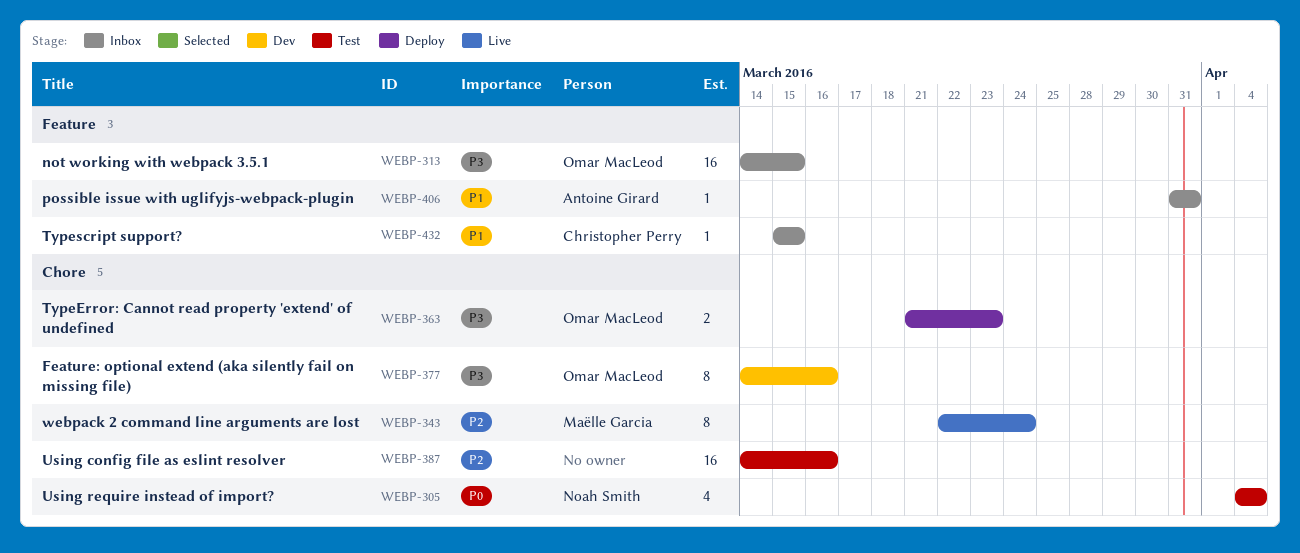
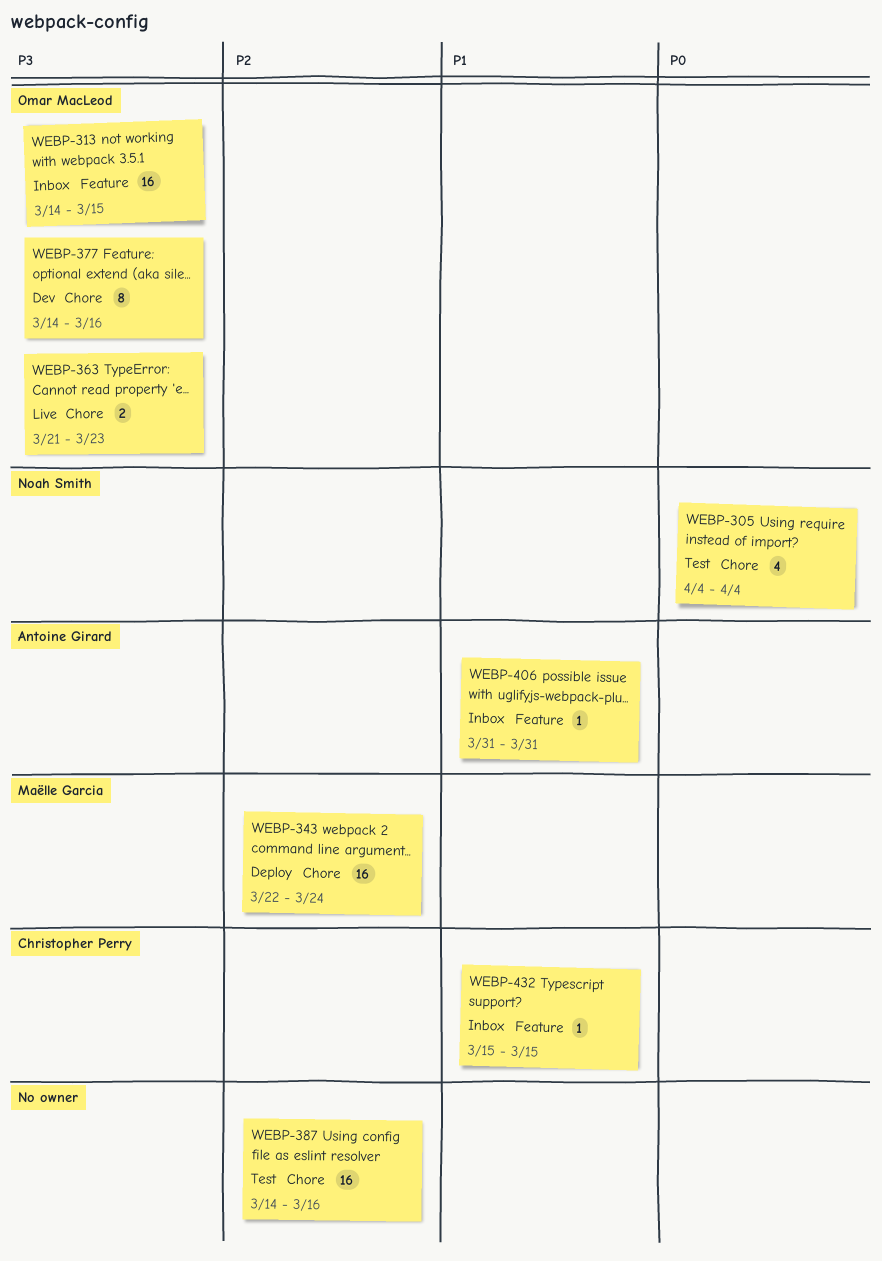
WEBP-343, status: Live -> Deploy
WEBP-343, estimate: 8 -> 16
WEBP-363, status: Deploy -> Live

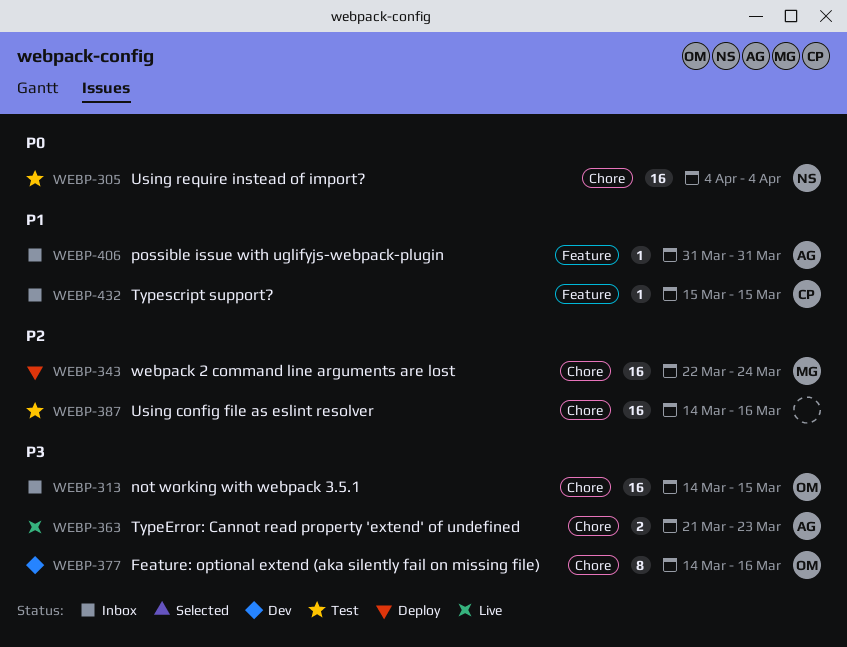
WEBP-305, estimate: 4 -> 16
WEBP-313, label: Feature -> Chore
WEBP-363, owner: Omar MacLeod -> Antoine Girard

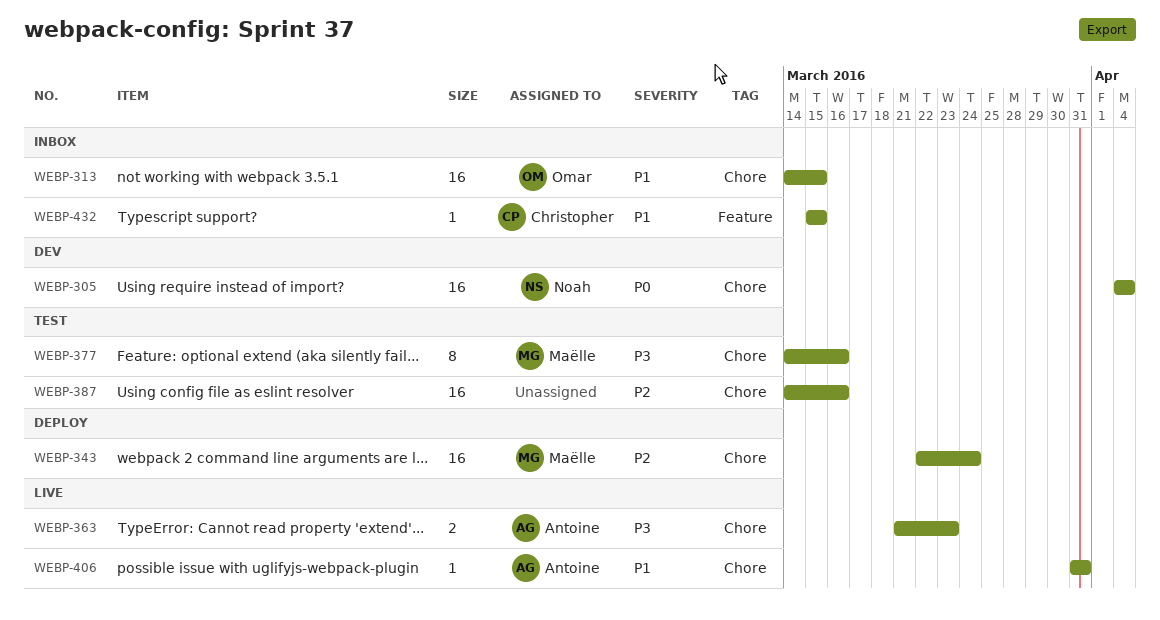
WEBP-305, status: Test -> Dev
WEBP-313, priority: P3 -> P1
WEBP-377, status: Dev -> Test
WEBP-377, owner: Omar -> Maëlle
WEBP-406, status: Inbox -> Live
WEBP-406, label: Feature -> Chore

